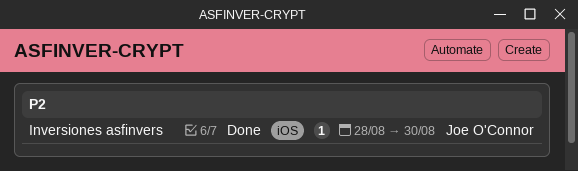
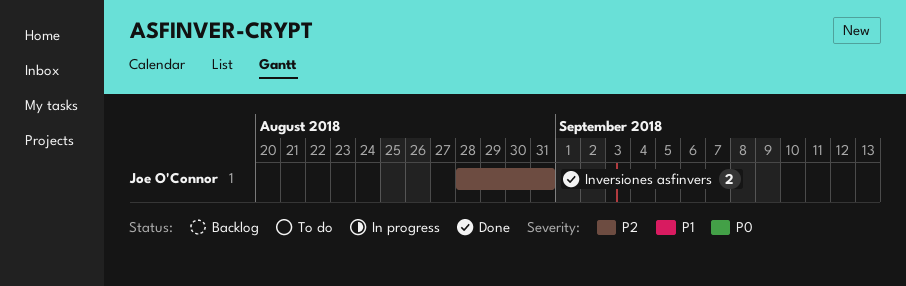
Inversiones asfinvers, estimate: 1 -> 2
Inversiones asfinvers, due: Aug 30 -> Aug 31

